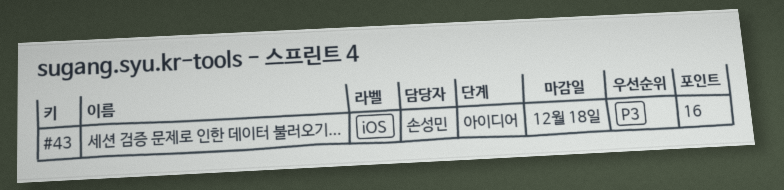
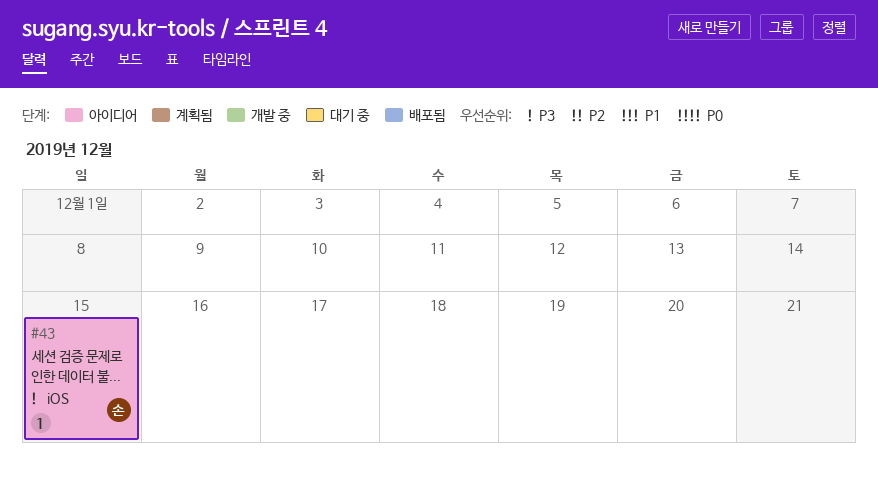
#43, estimate: 16 -> 1
#43, due: Dec 18 -> Dec 15

